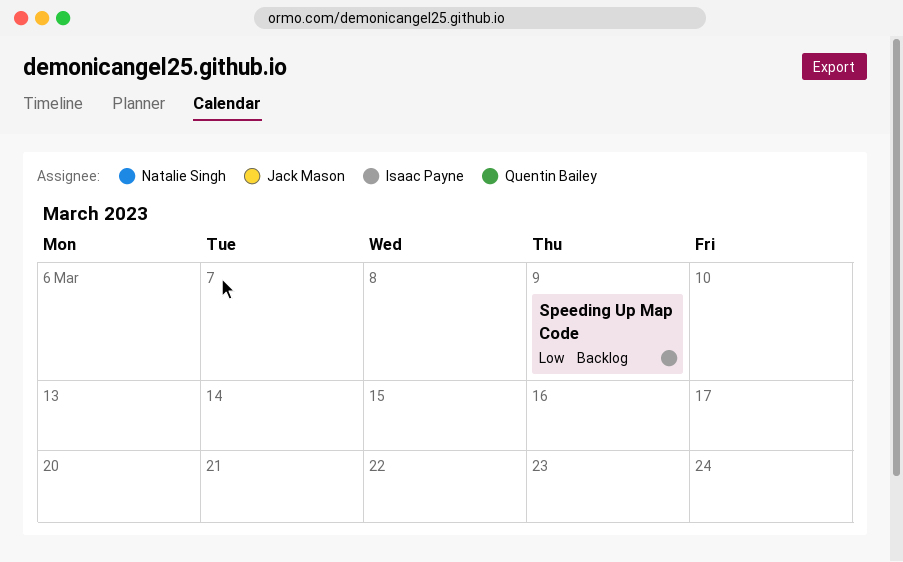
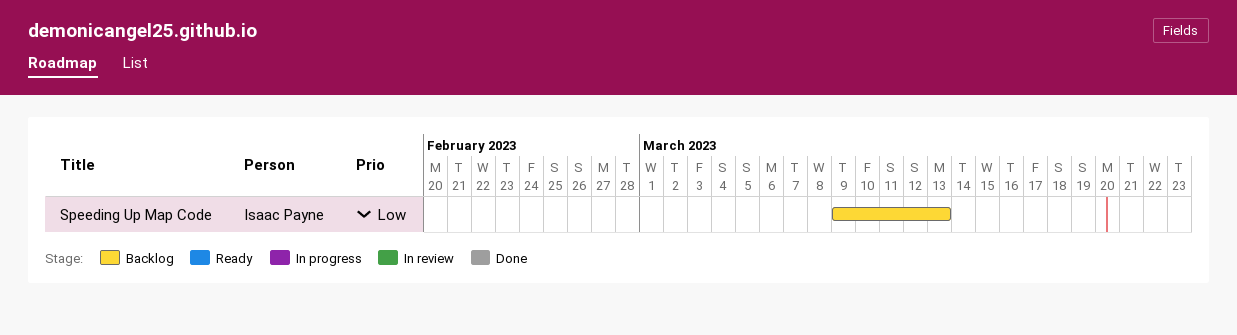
Speeding Up Map Code, due: Mar 9 -> Mar 13

